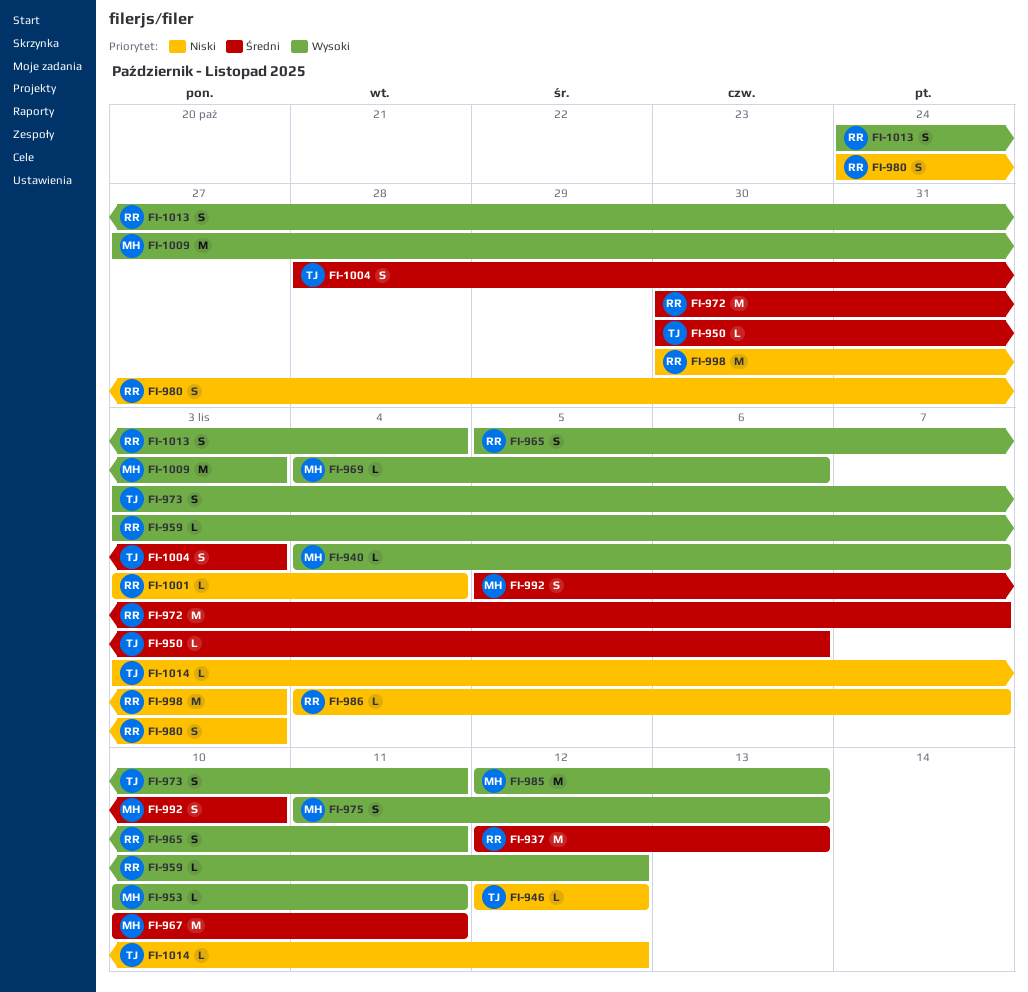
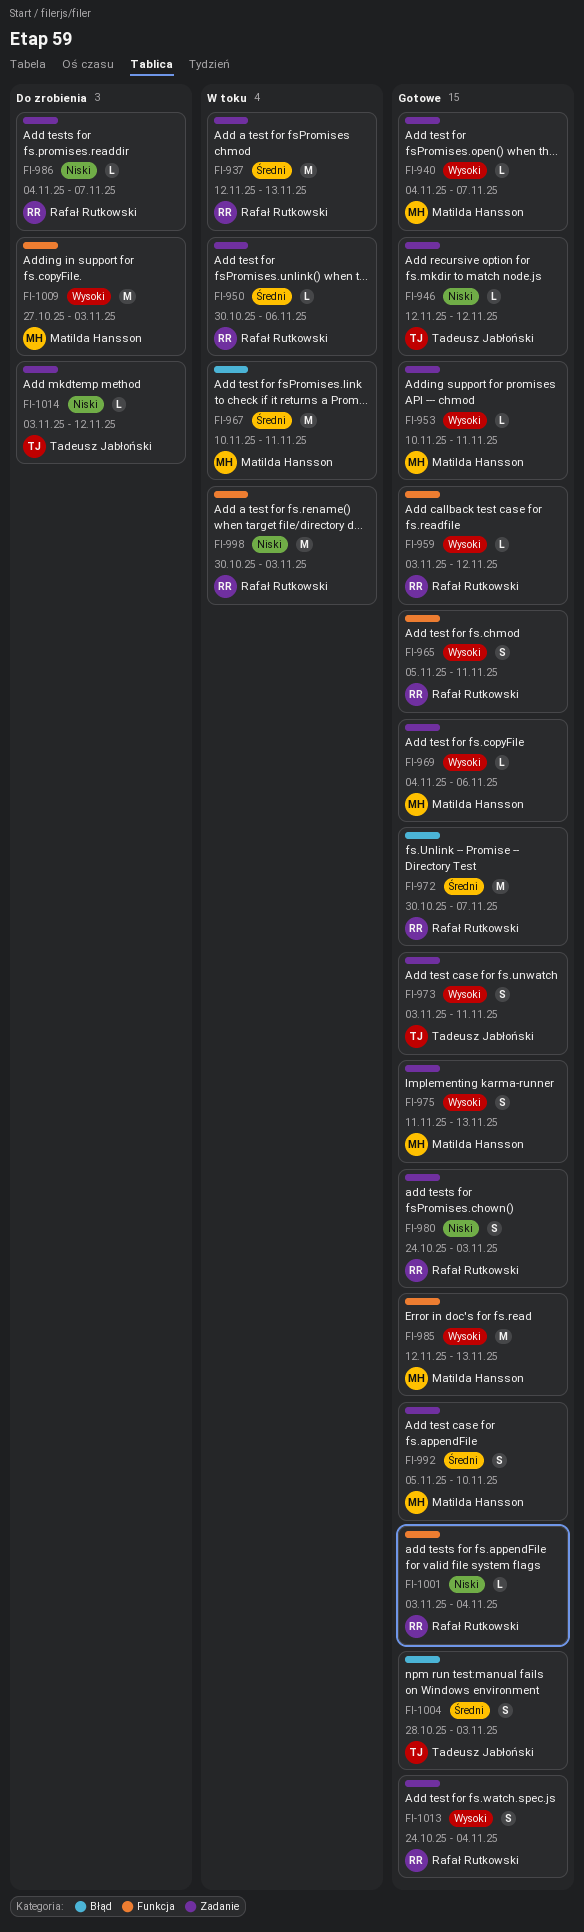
FI-950, owner: Tadeusz Jabłoński -> Rafał Rutkowski

